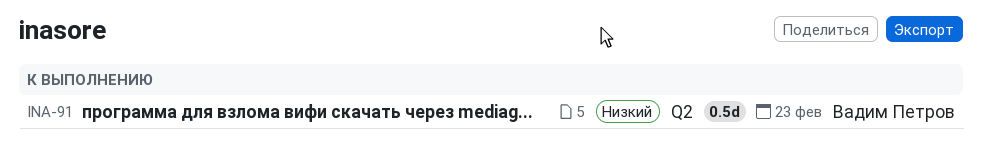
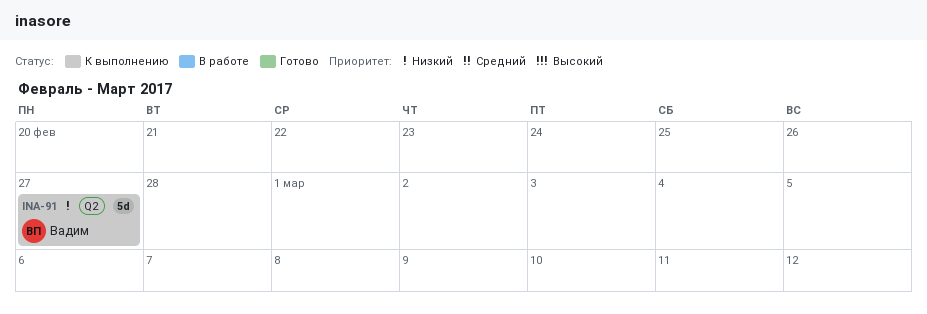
INA-91, estimate: 0.5d -> 5d
INA-91, due: Feb 23 -> Feb 27

